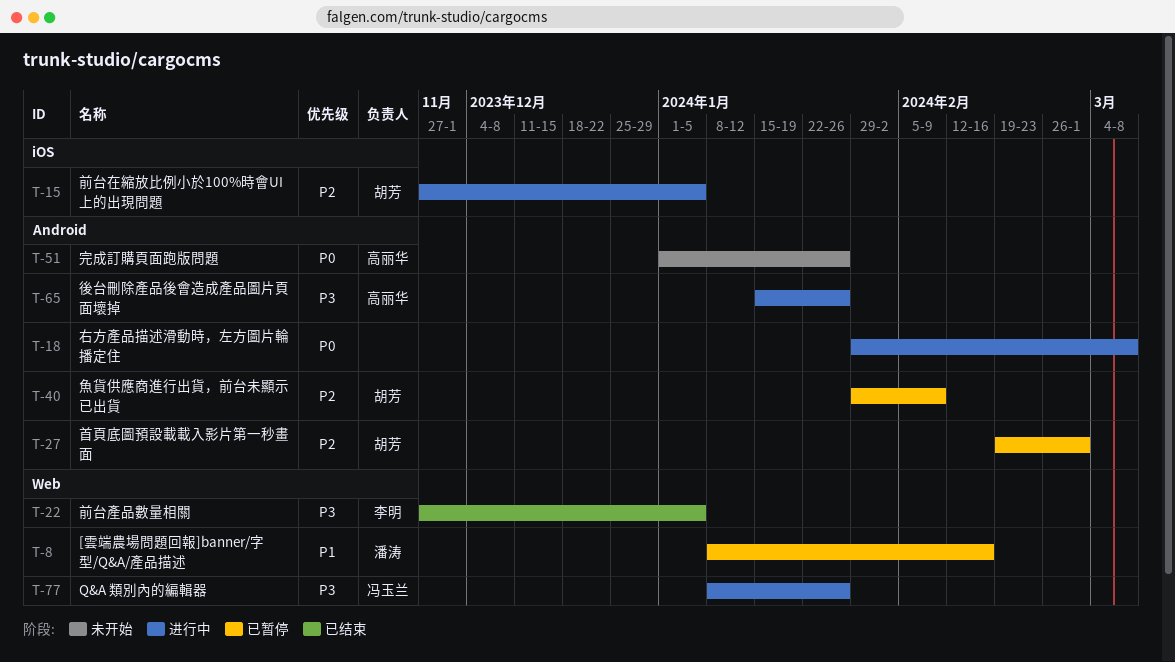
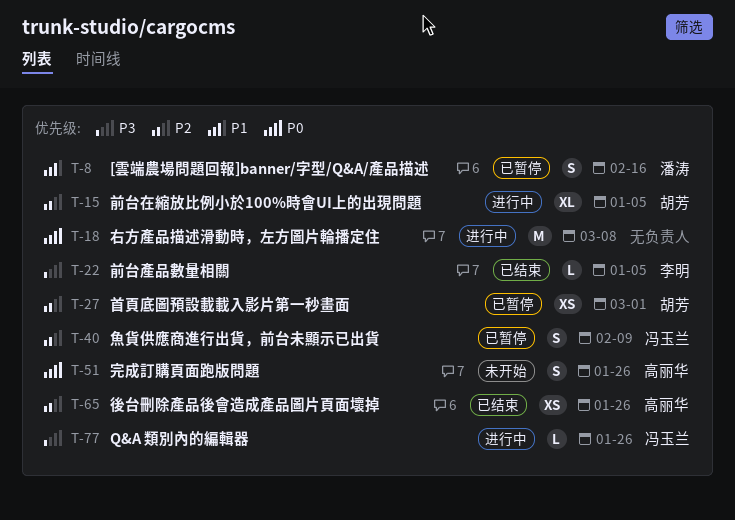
T-40, owner: 胡芳 -> 冯玉兰
T-65, status: 进行中 -> 已结束
T-65, priority: P3 -> P2

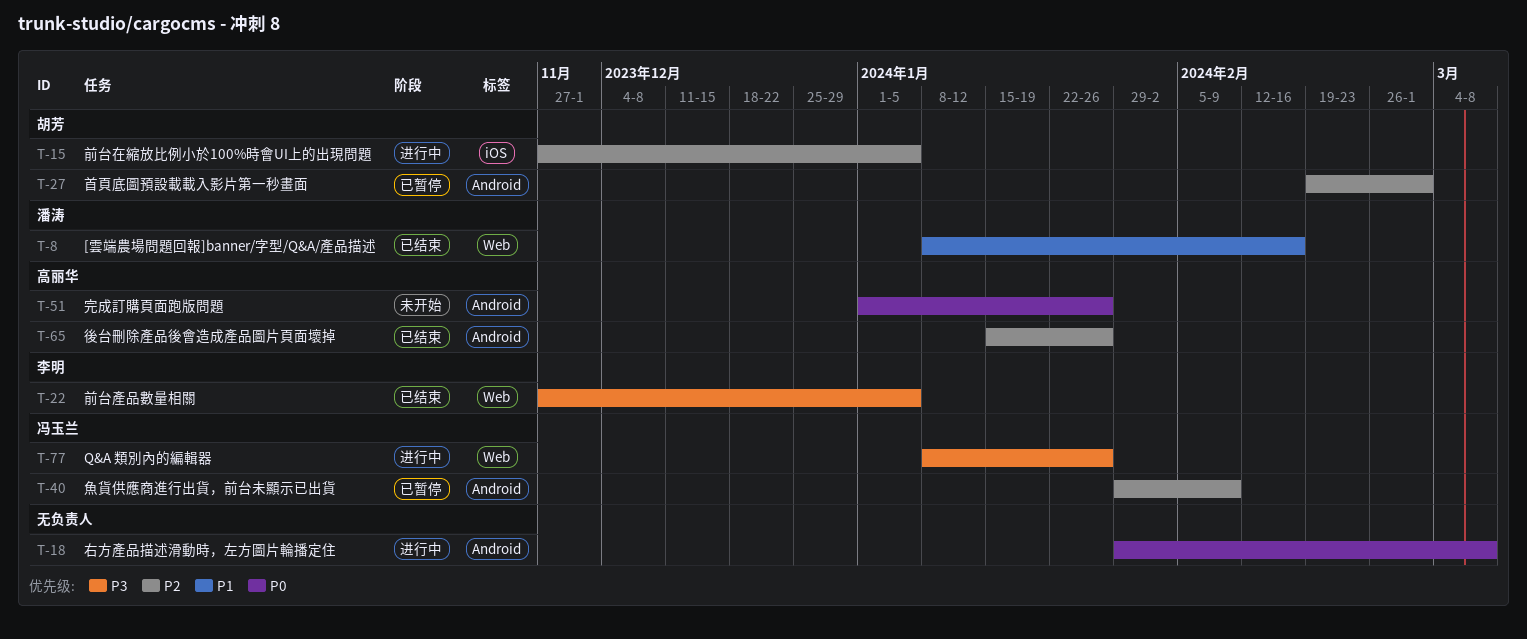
T-8, status: 已暂停 -> 已结束

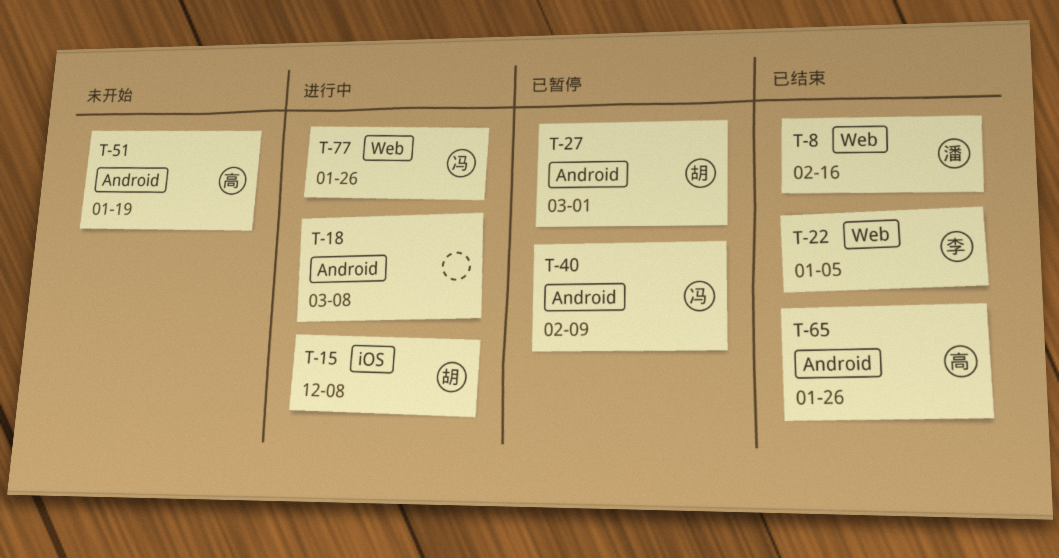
T-15, due: Jan 5 -> Dec 8
T-51, due: Jan 26 -> Jan 19

